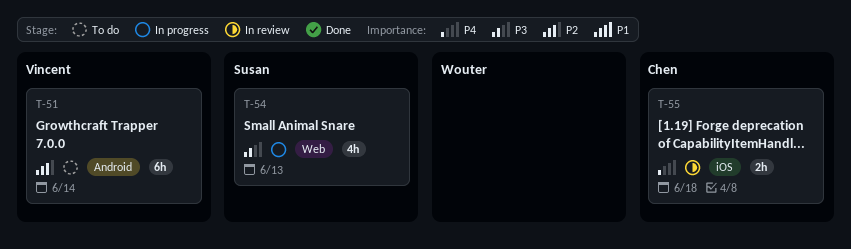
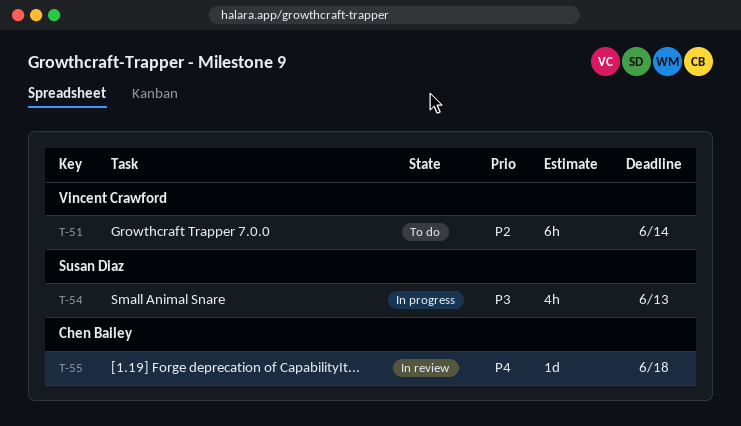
T-55, estimate: 2h -> 1d

